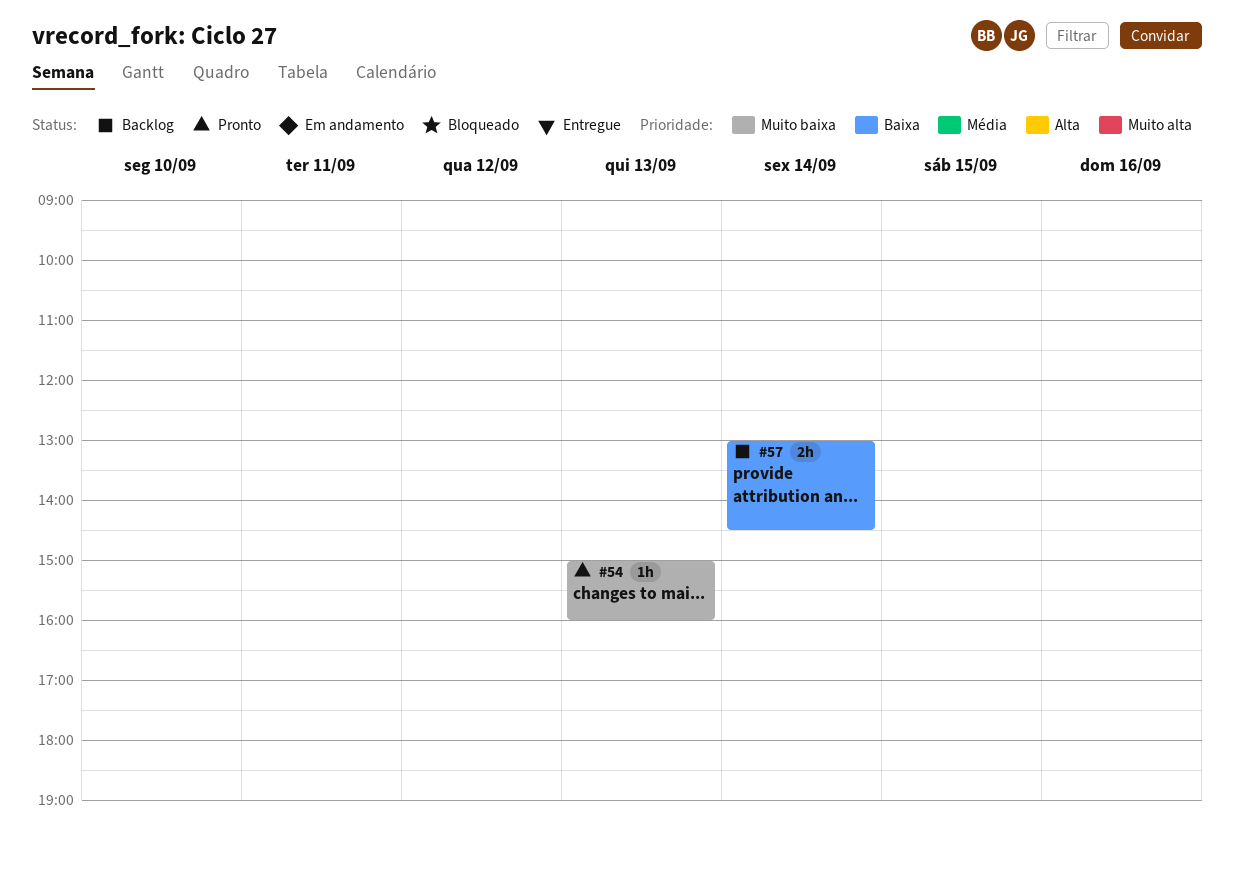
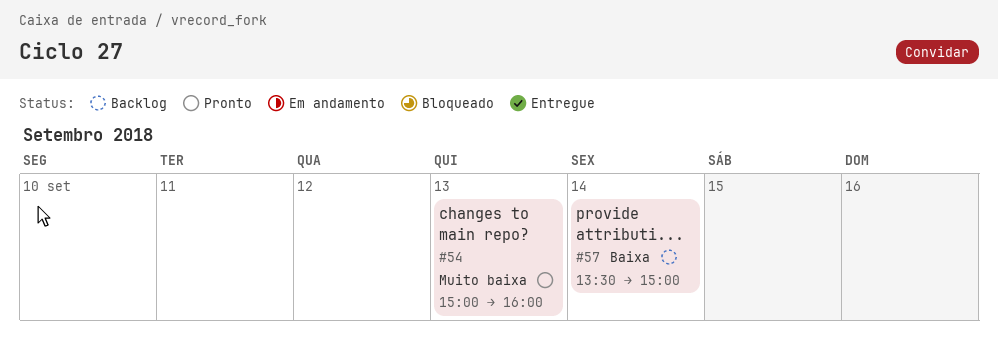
#57, begins: 13:00 -> 13:30
#57, ends: 14:30 -> 15:00

